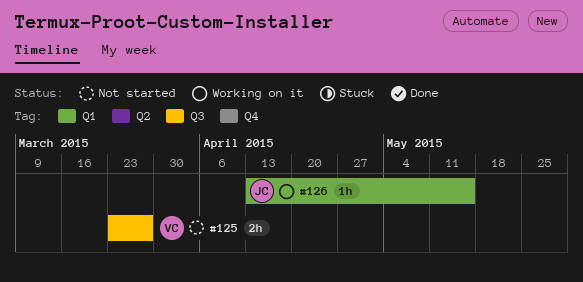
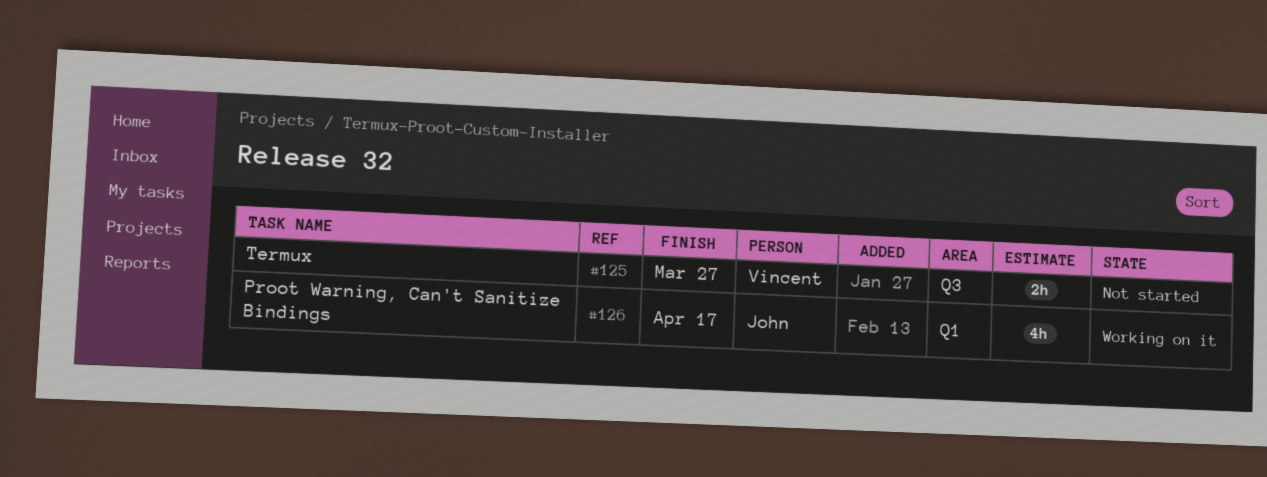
#126, estimate: 1h -> 4h
#126, due: May 15 -> Apr 17

